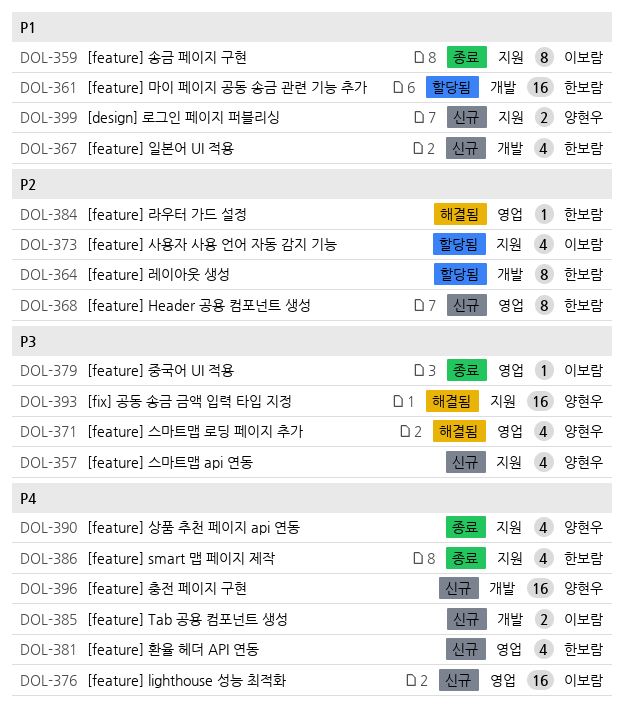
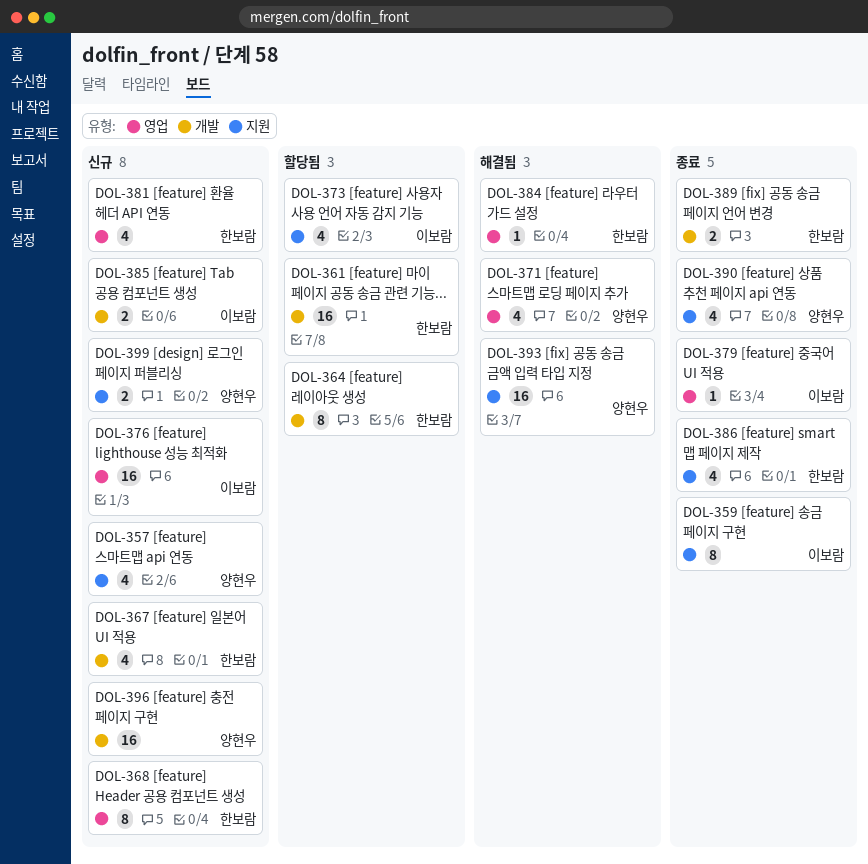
DOL-389: none -> present

